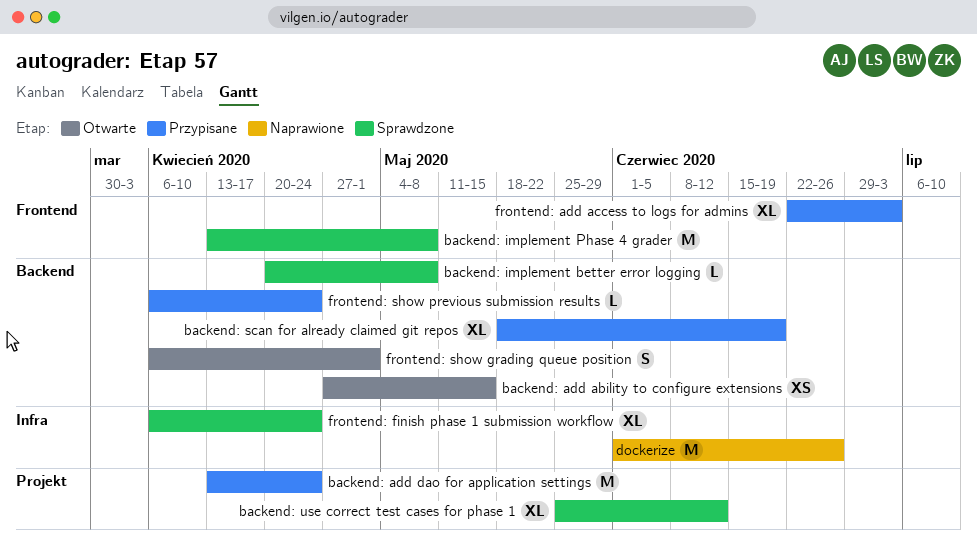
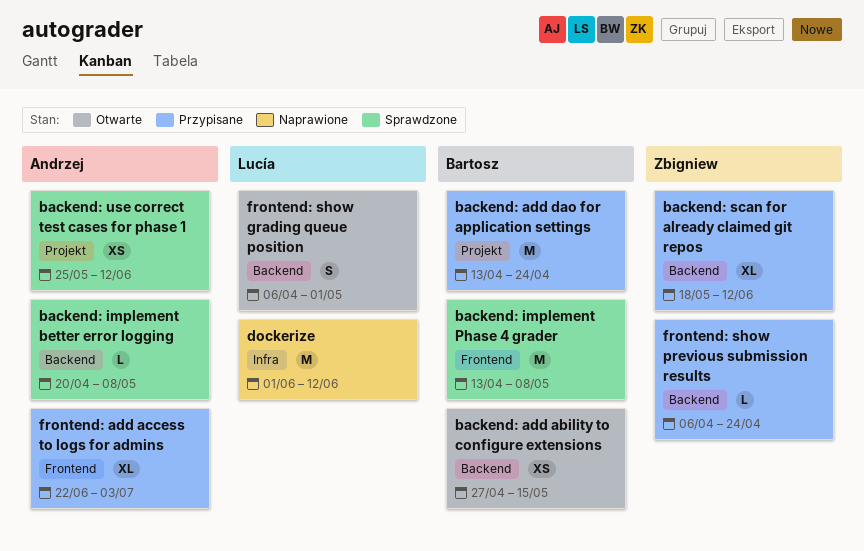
backend: scan for already claimed git repos, due: Jun 19 -> Jun 12
backend: use correct test cases for phase 1, estimate: XL -> XS
dockerize, due: Jun 26 -> Jun 12
frontend: finish phase 1 submission workflow: present -> none

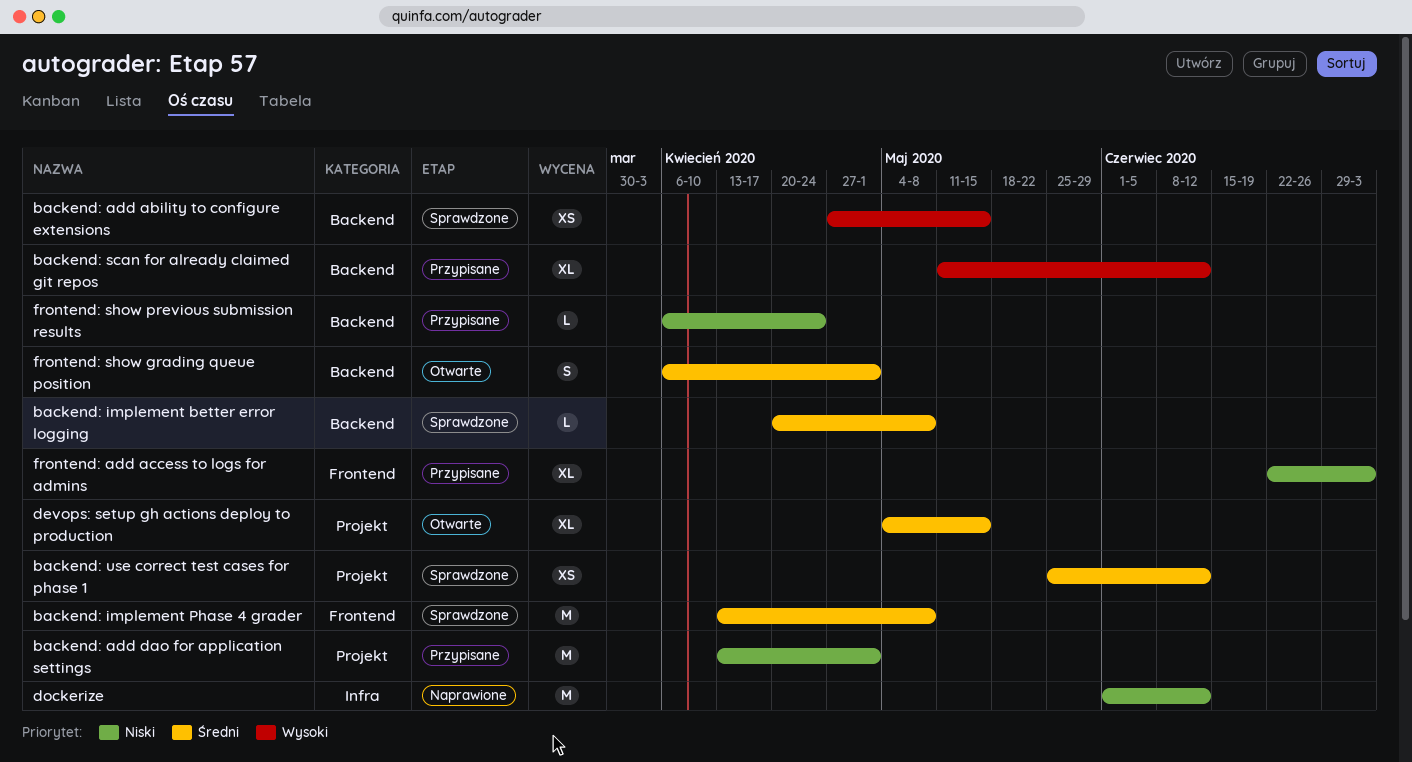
backend: add ability to configure extensions, status: Otwarte -> Sprawdzone
backend: add dao for application settings, due: Apr 24 -> May 1
backend: scan for already claimed git repos, start: May 18 -> May 11
devops: setup gh actions deploy to production: none -> present

